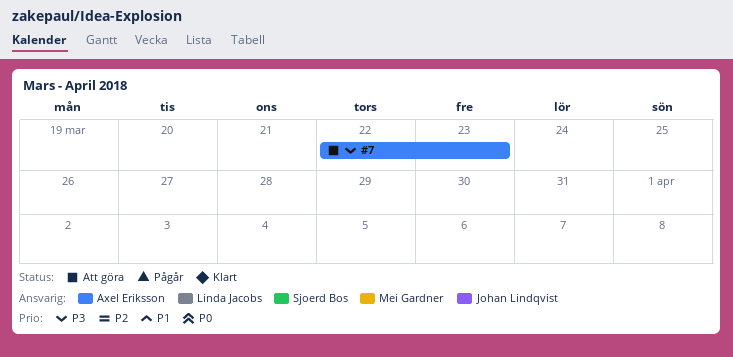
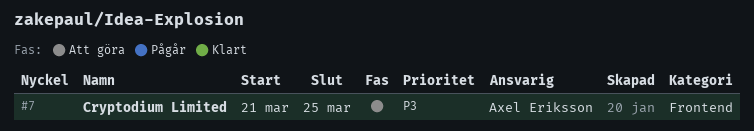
#7, start: Mar 22 -> Mar 21
#7, due: Mar 23 -> Mar 25

